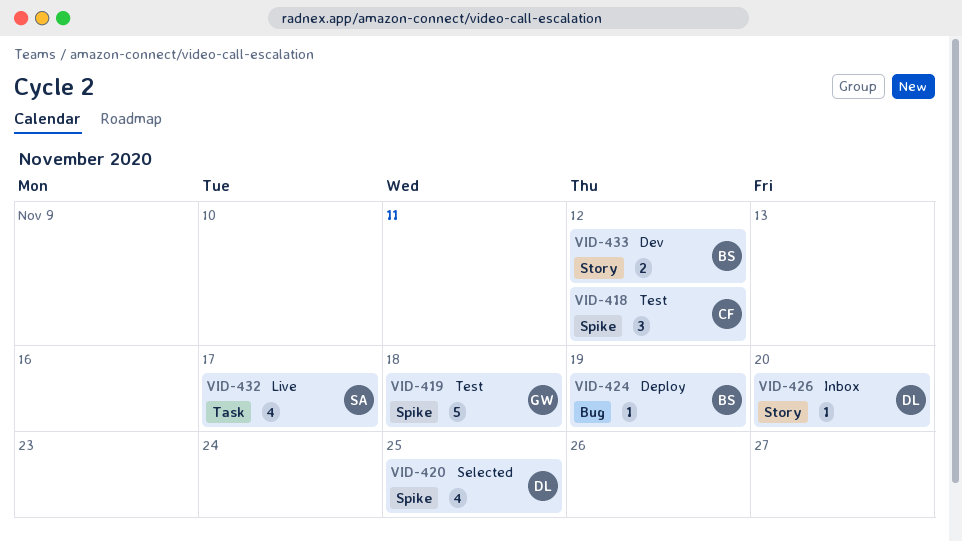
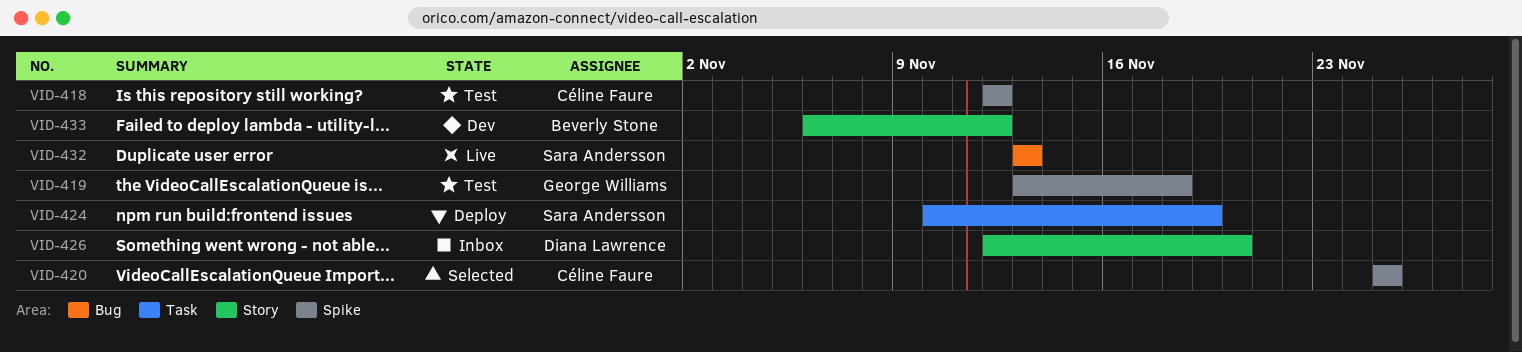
VID-420, owner: Diana Lawrence -> Céline Faure
VID-424, owner: Beverly Stone -> Sara Andersson
VID-424, label: Bug -> Task
VID-432, label: Task -> Bug
VID-432, due: Nov 17 -> Nov 13

